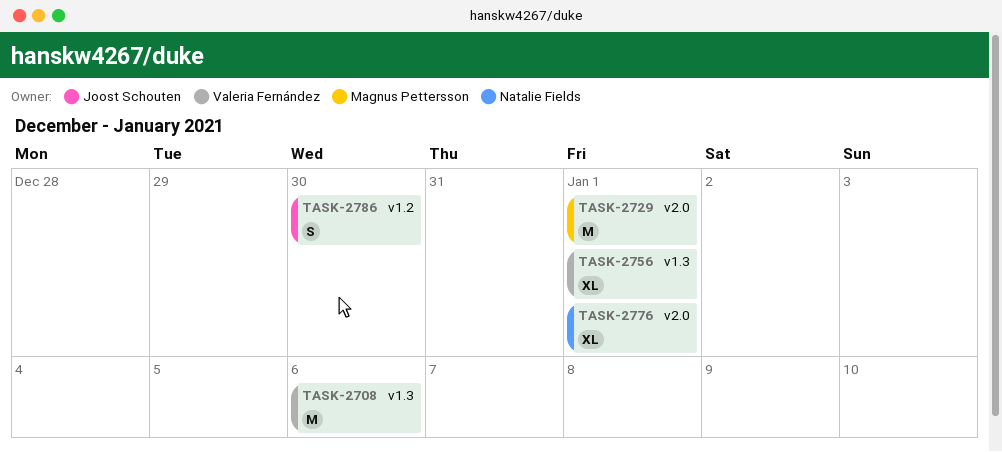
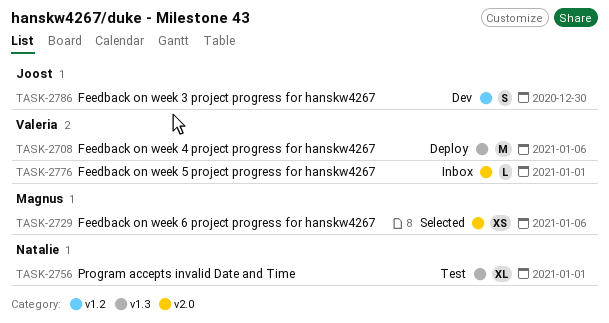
TASK-2729, estimate: M -> XS
TASK-2729, due: Jan 1 -> Jan 6
TASK-2756, owner: Valeria Fernández -> Natalie Fields
TASK-2776, owner: Natalie Fields -> Valeria Fernández
TASK-2776, estimate: XL -> L

